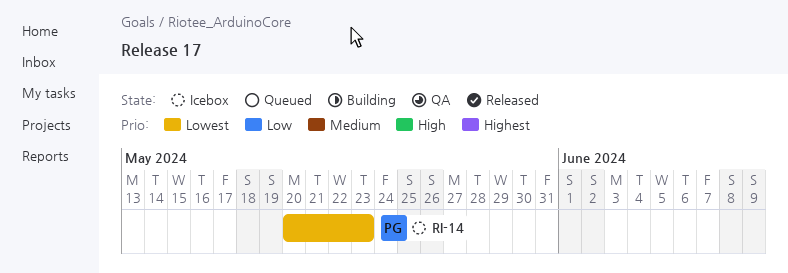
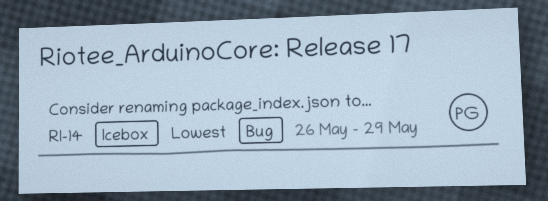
RI-14, start: May 20 -> May 26
RI-14, due: May 23 -> May 29

